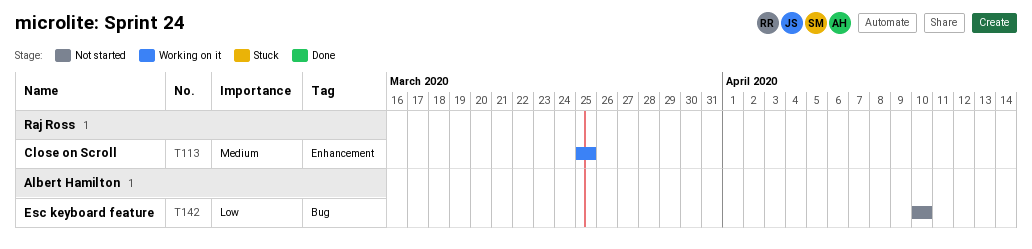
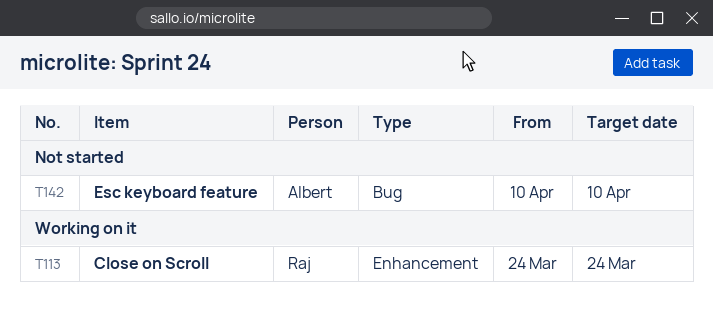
T113, start: Mar 25 -> Mar 24
T113, due: Mar 25 -> Mar 24

